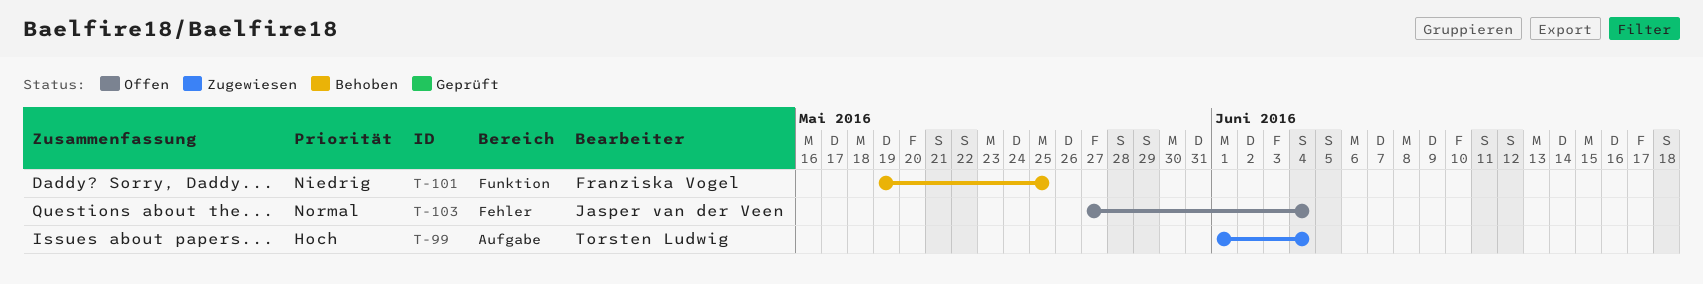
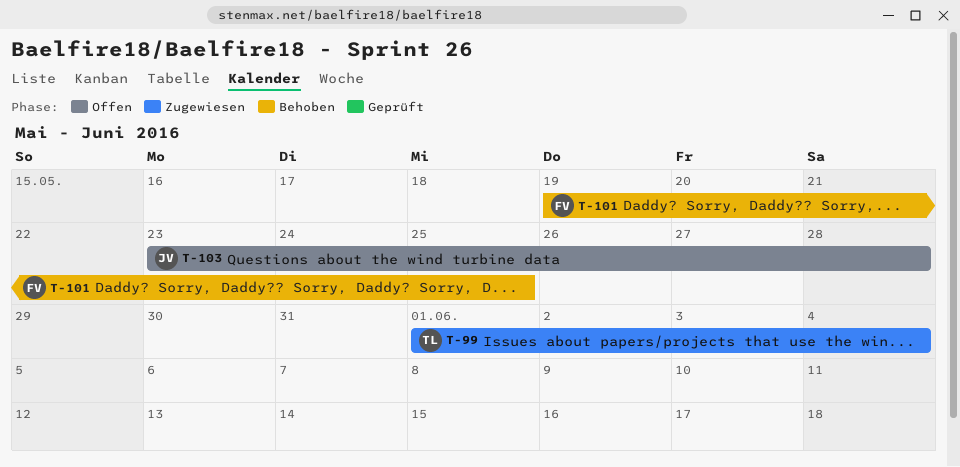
T-103, start: May 27 -> May 23
T-103, due: Jun 4 -> May 28

